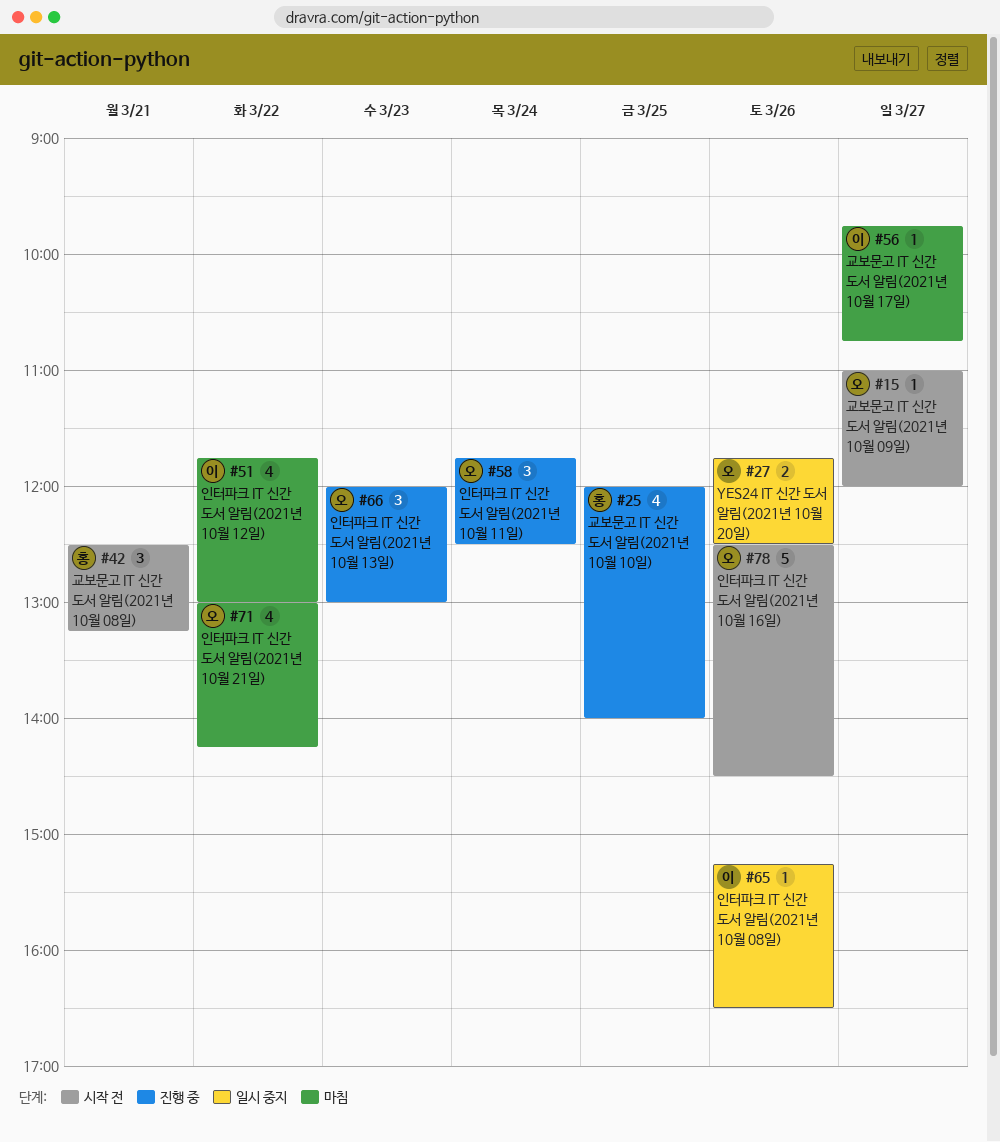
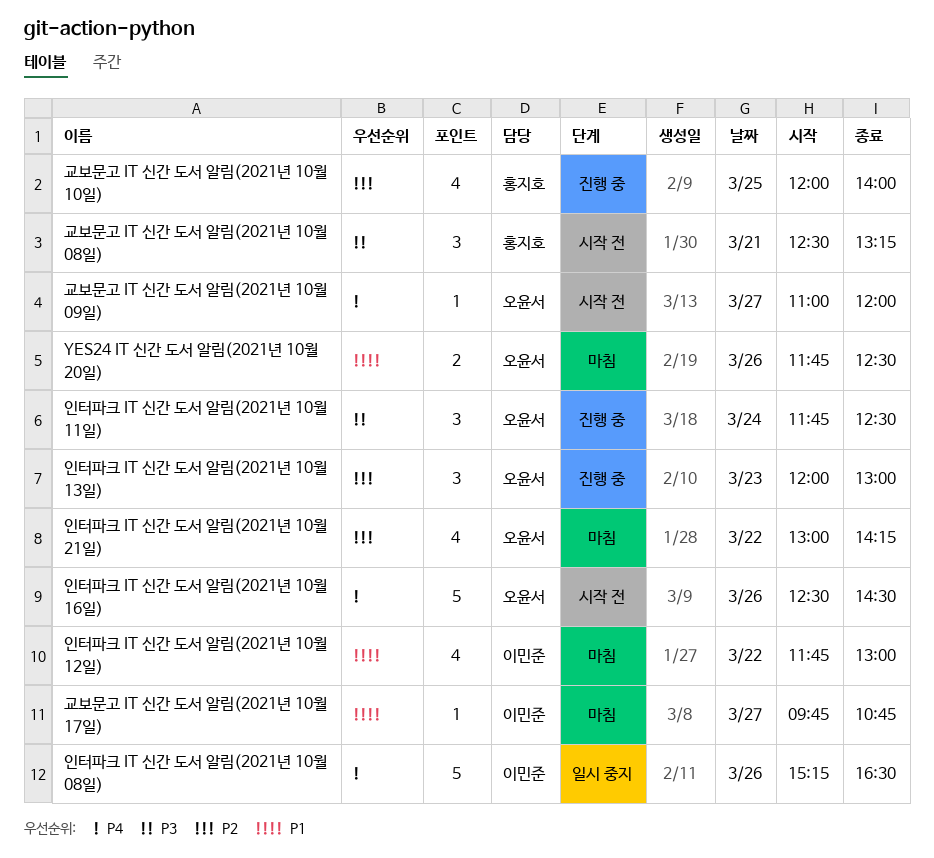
YES24 IT 신간 도서 알림(2021년 10월 20일), status: 일시 중지 -> 마침
인터파크 IT 신간 도서 알림(2021년 10월 08일), estimate: 1 -> 5

